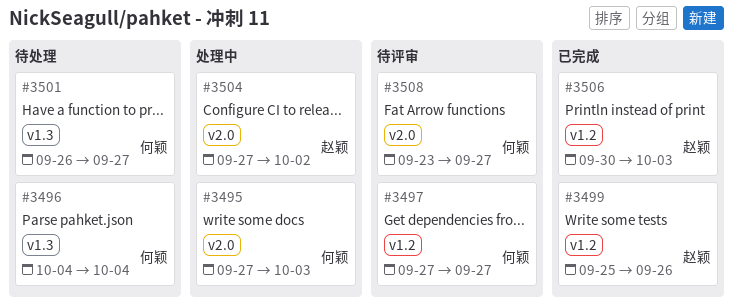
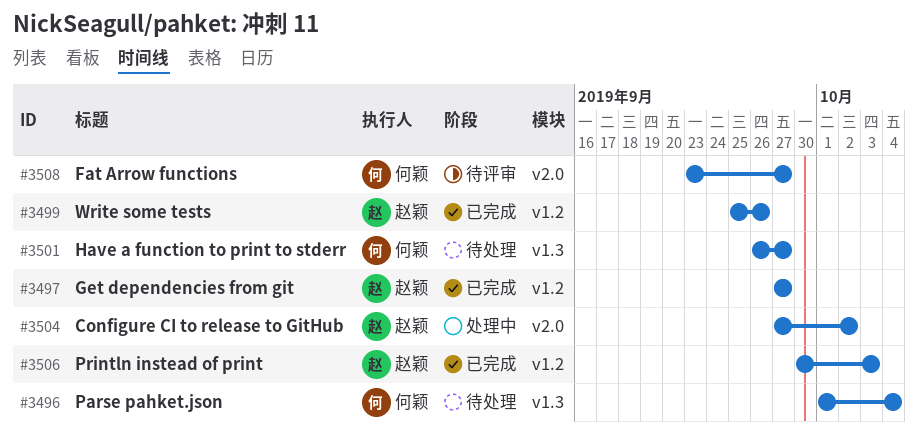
#3495: present -> none
#3496, start: Oct 4 -> Oct 1
#3497, status: 待评审 -> 已完成
#3497, owner: 何颖 -> 赵颖

